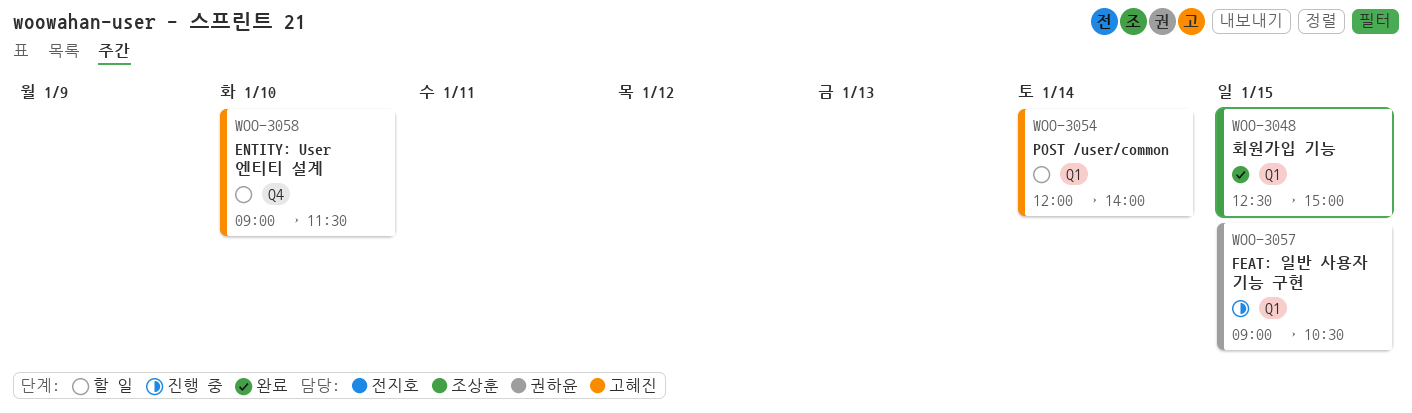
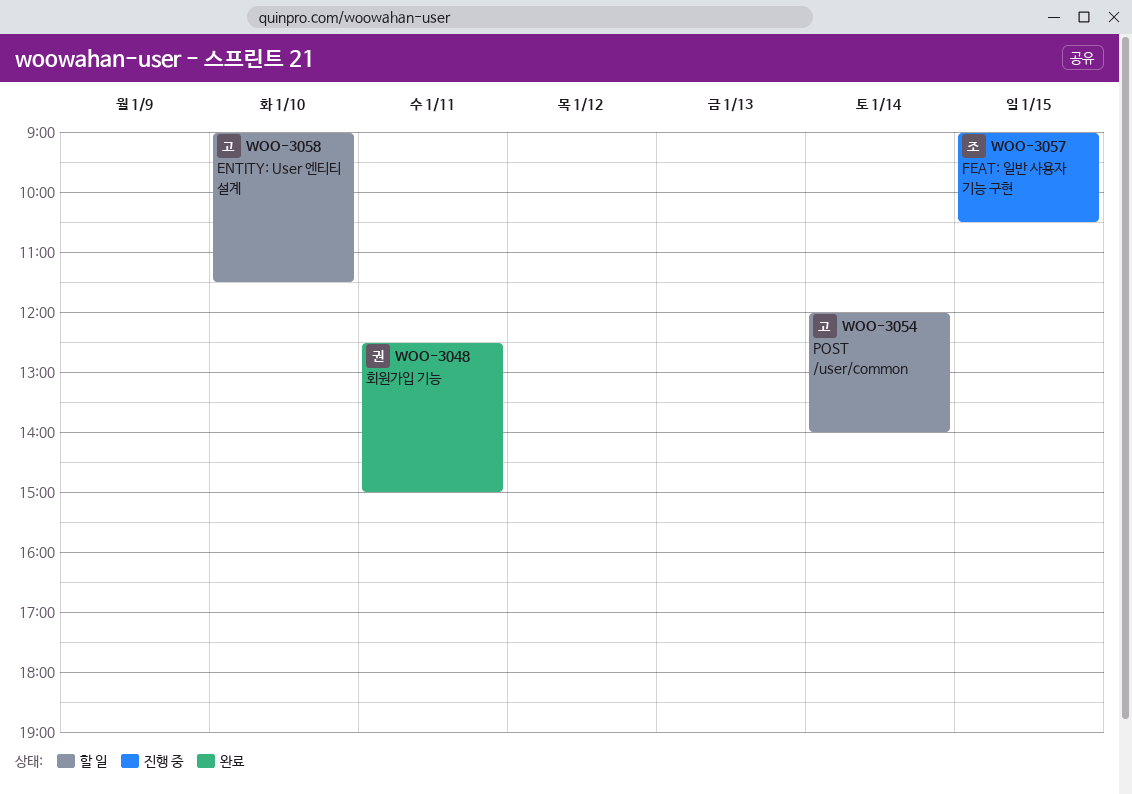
WOO-3048, owner: 조상훈 -> 권하윤
WOO-3048, day: Jan 15 -> Jan 11
WOO-3057, owner: 권하윤 -> 조상훈

